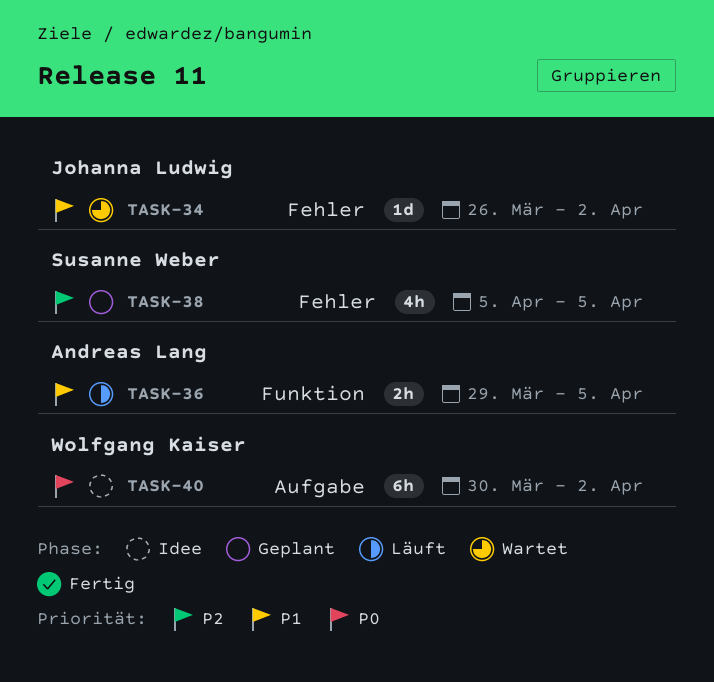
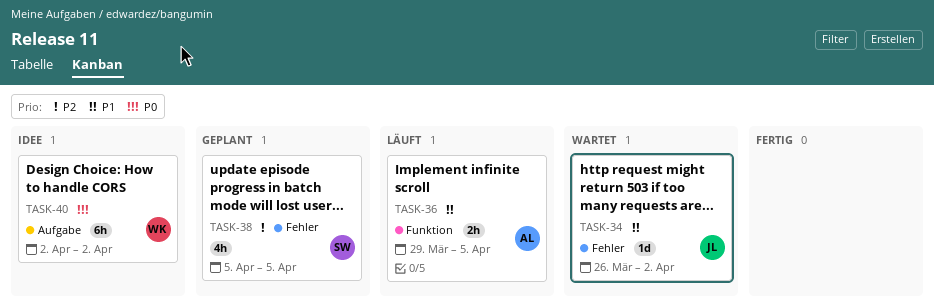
TASK-40, start: Mar 30 -> Apr 2

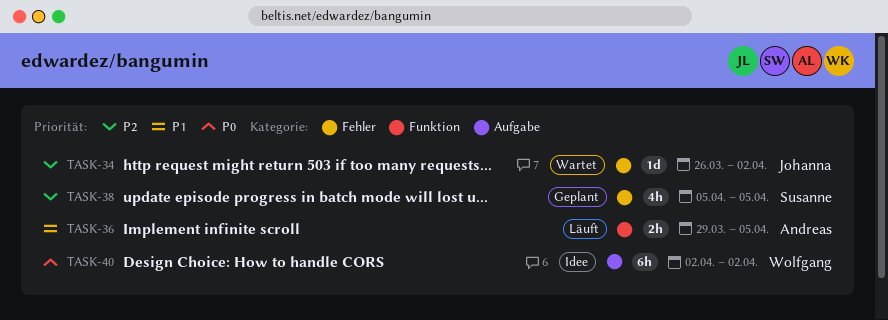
TASK-34, priority: P1 -> P2

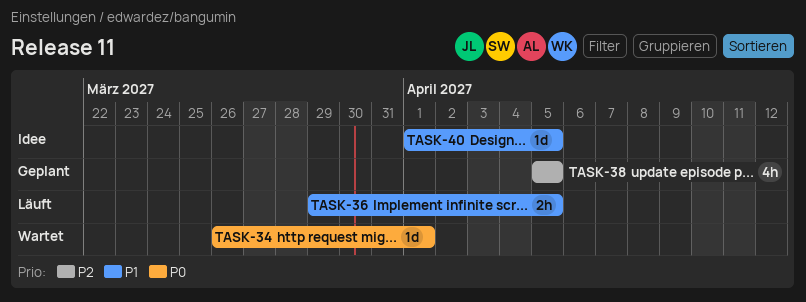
TASK-34, priority: P2 -> P0
TASK-34, due: Apr 2 -> Apr 1
TASK-40, priority: P0 -> P1
TASK-40, estimate: 6h -> 1d
TASK-40, start: Apr 2 -> Apr 1
TASK-40, due: Apr 2 -> Apr 5

